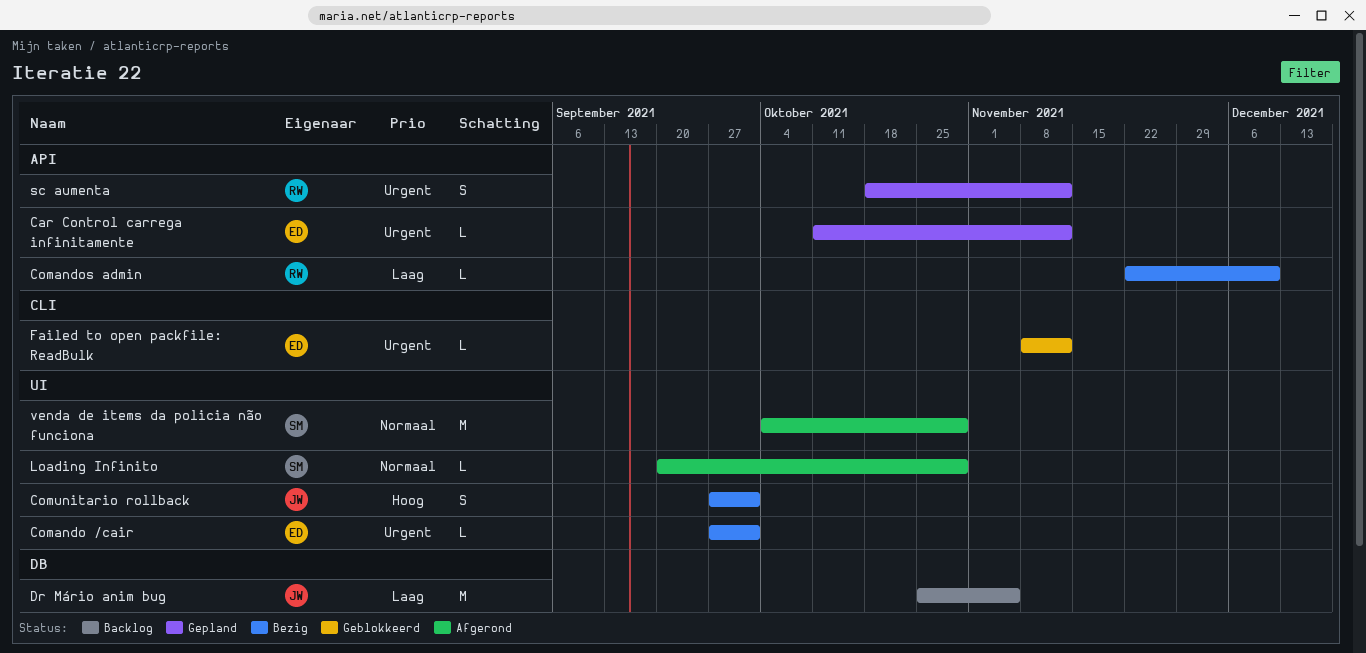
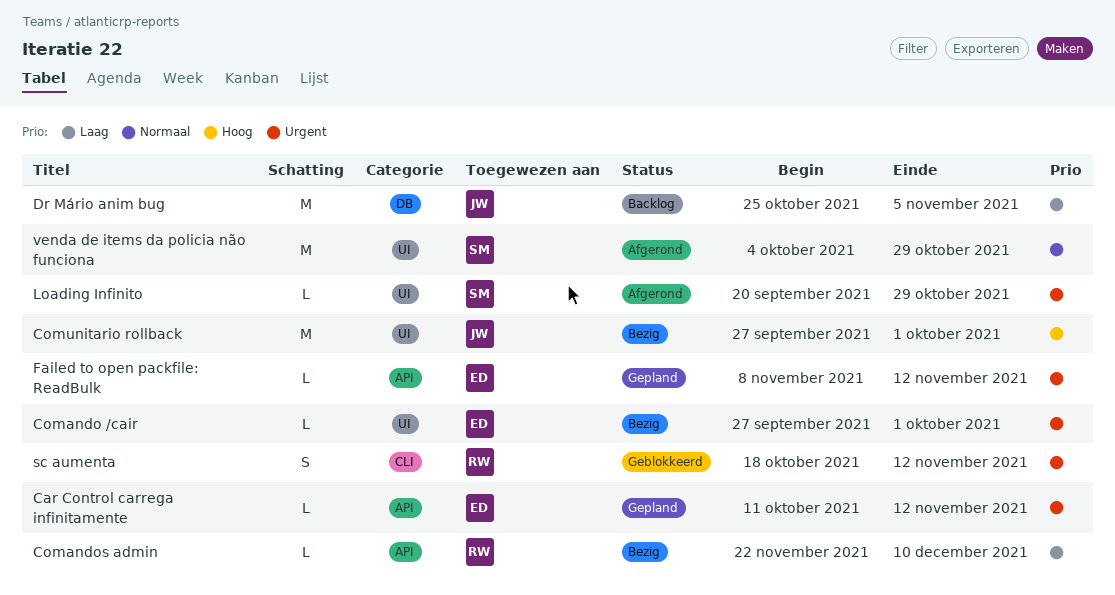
Comunitario rollback, estimate: S -> M
Failed to open packfile: ReadBulk, status: Geblokkeerd -> Gepland
Failed to open packfile: ReadBulk, label: CLI -> API
Loading Infinito, priority: Normaal -> Urgent
sc aumenta, status: Gepland -> Geblokkeerd
sc aumenta, label: API -> CLI

